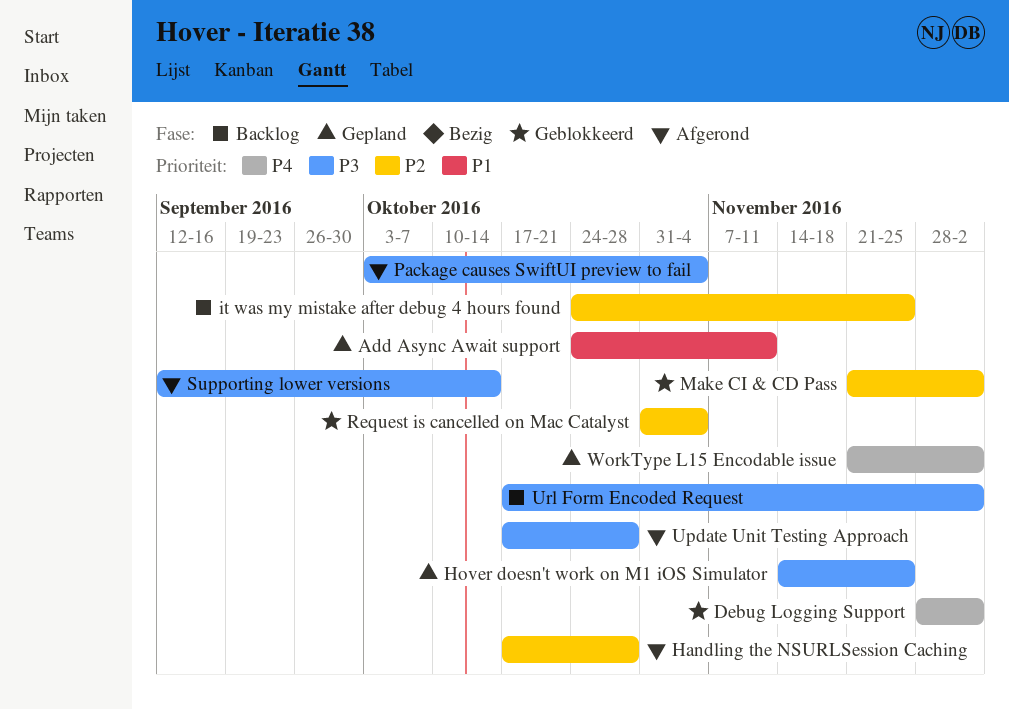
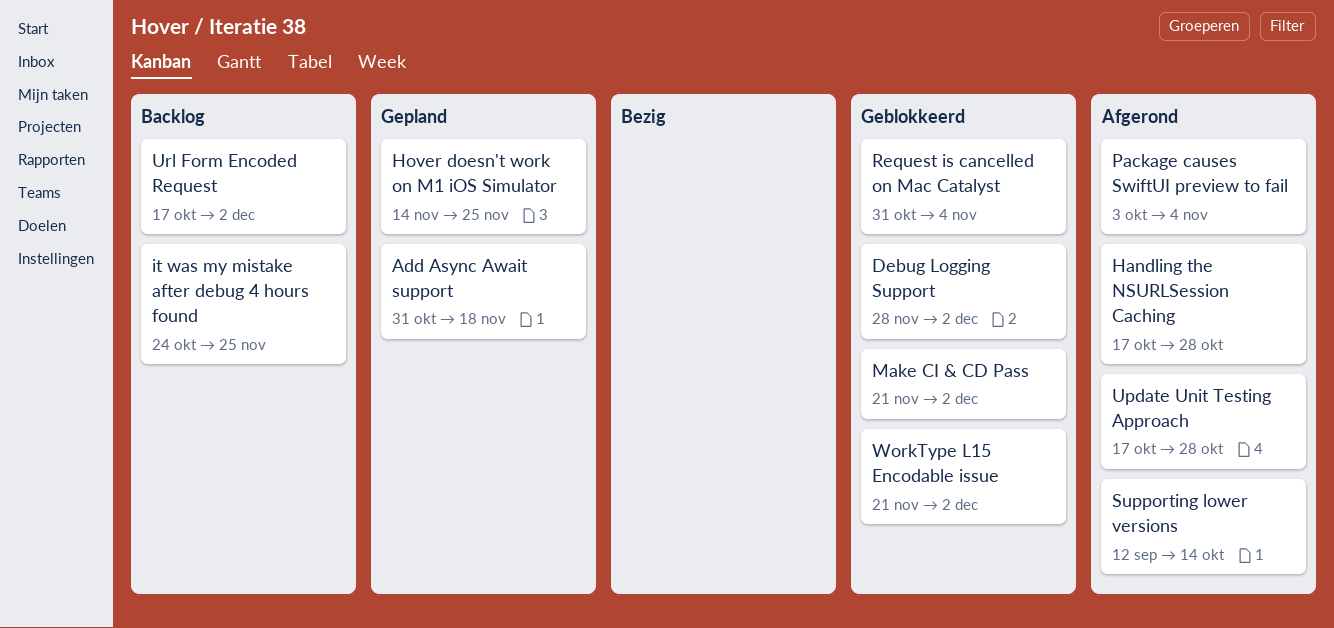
Add Async Await support, start: Oct 24 -> Oct 31
Add Async Await support, due: Nov 11 -> Nov 18
WorkType L15 Encodable issue, status: Gepland -> Geblokkeerd

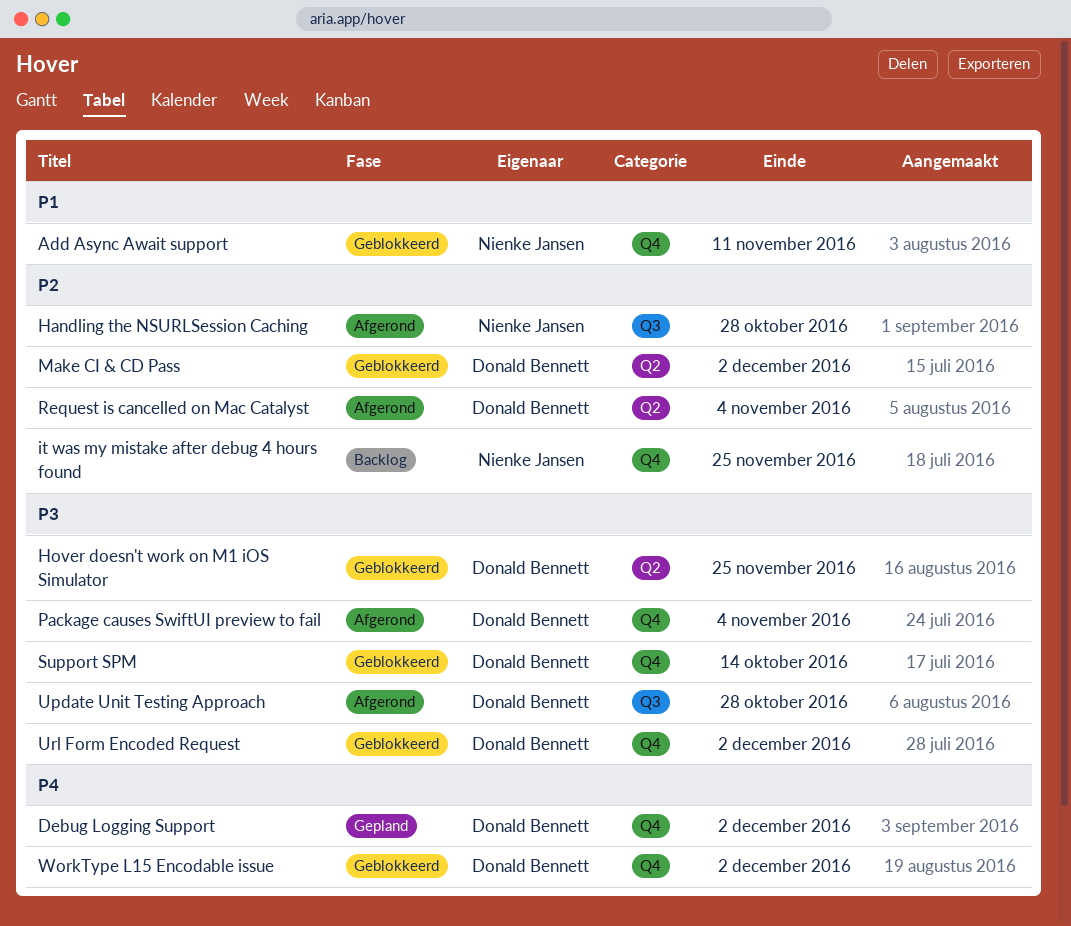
Add Async Await support, status: Gepland -> Geblokkeerd
Add Async Await support, due: Nov 18 -> Nov 11
Debug Logging Support, status: Geblokkeerd -> Gepland
Hover doesn't work on M1 iOS Simulator, status: Gepland -> Geblokkeerd
Request is cancelled on Mac Catalyst, status: Geblokkeerd -> Afgerond
Support SPM: none -> present
Supporting lower versions: present -> none
Url Form Encoded Request, status: Backlog -> Geblokkeerd

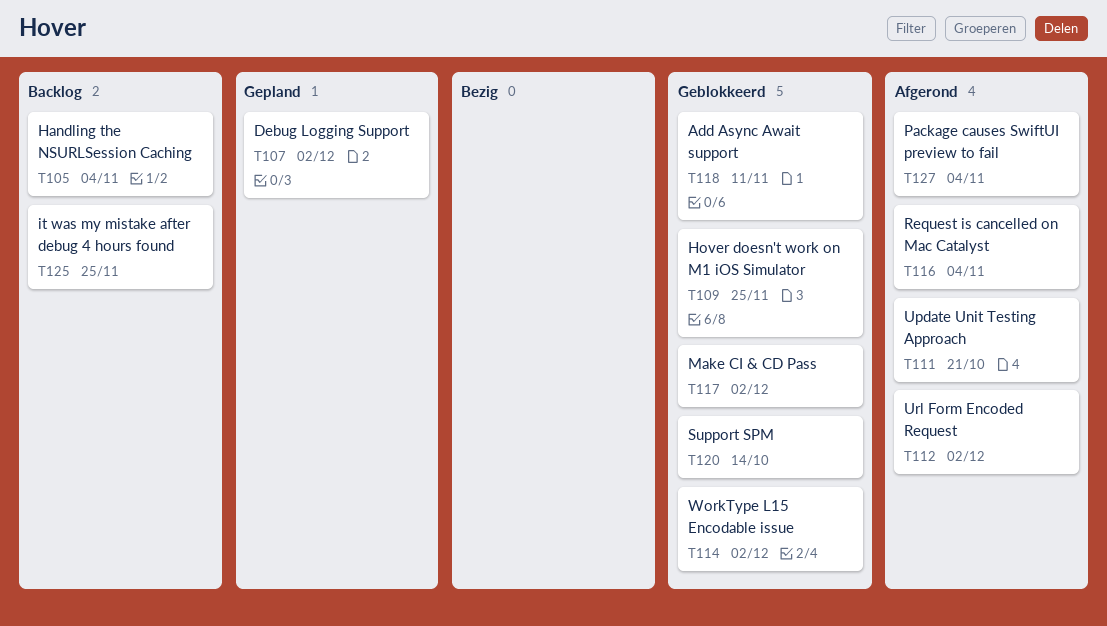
Handling the NSURLSession Caching, status: Afgerond -> Backlog
Handling the NSURLSession Caching, due: Oct 28 -> Nov 4
Update Unit Testing Approach, due: Oct 28 -> Oct 21
Url Form Encoded Request, status: Geblokkeerd -> Afgerond

